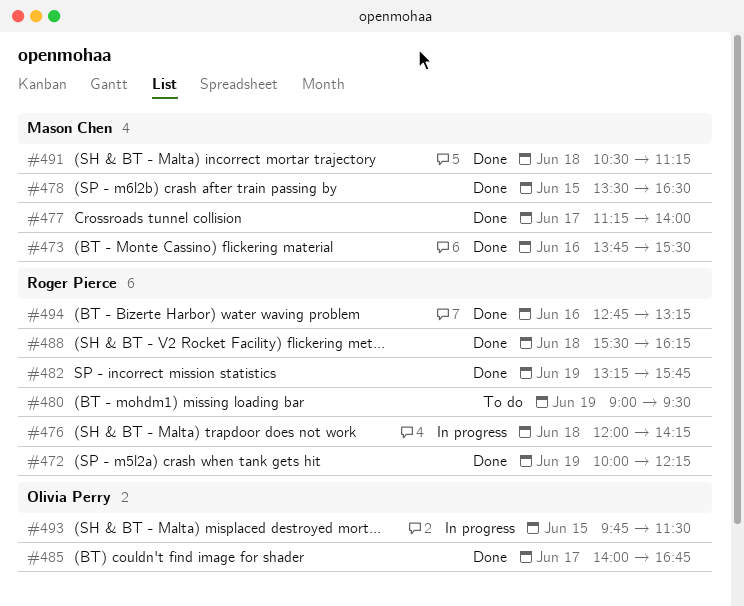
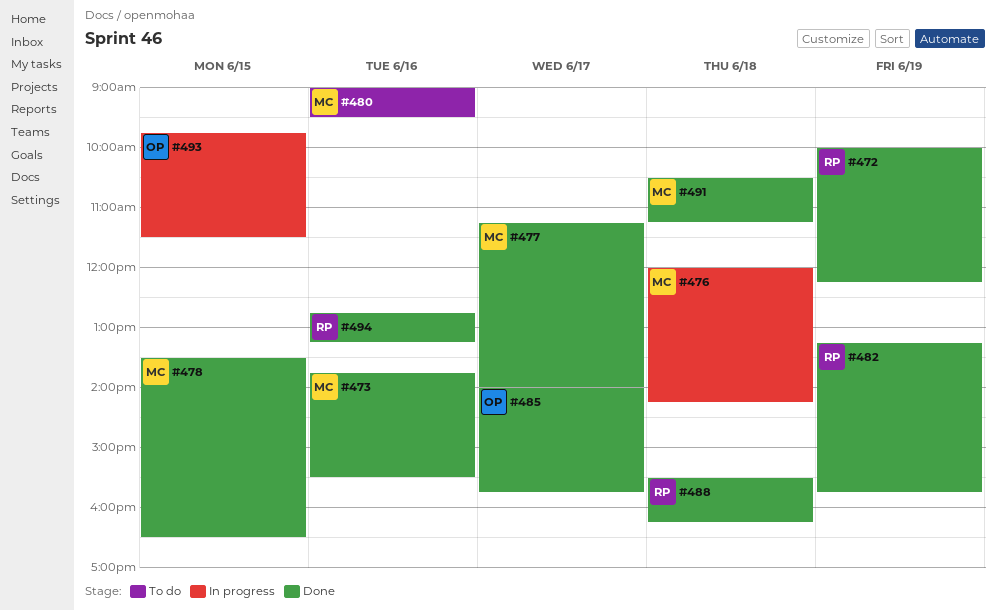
#476, owner: Roger Pierce -> Mason Chen
#480, owner: Roger Pierce -> Mason Chen
#480, day: Jun 19 -> Jun 16
#485, ends: 16:45 -> 15:45

